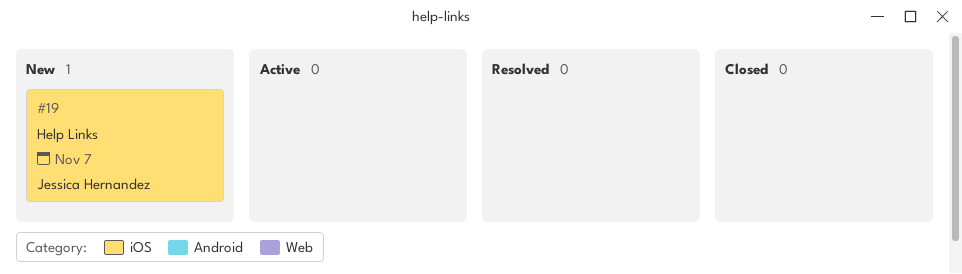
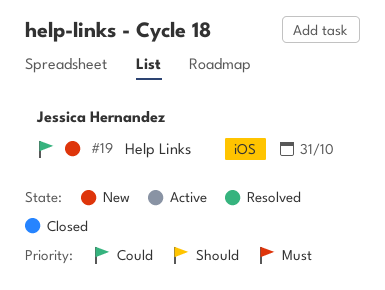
#19, due: Nov 7 -> Oct 31

